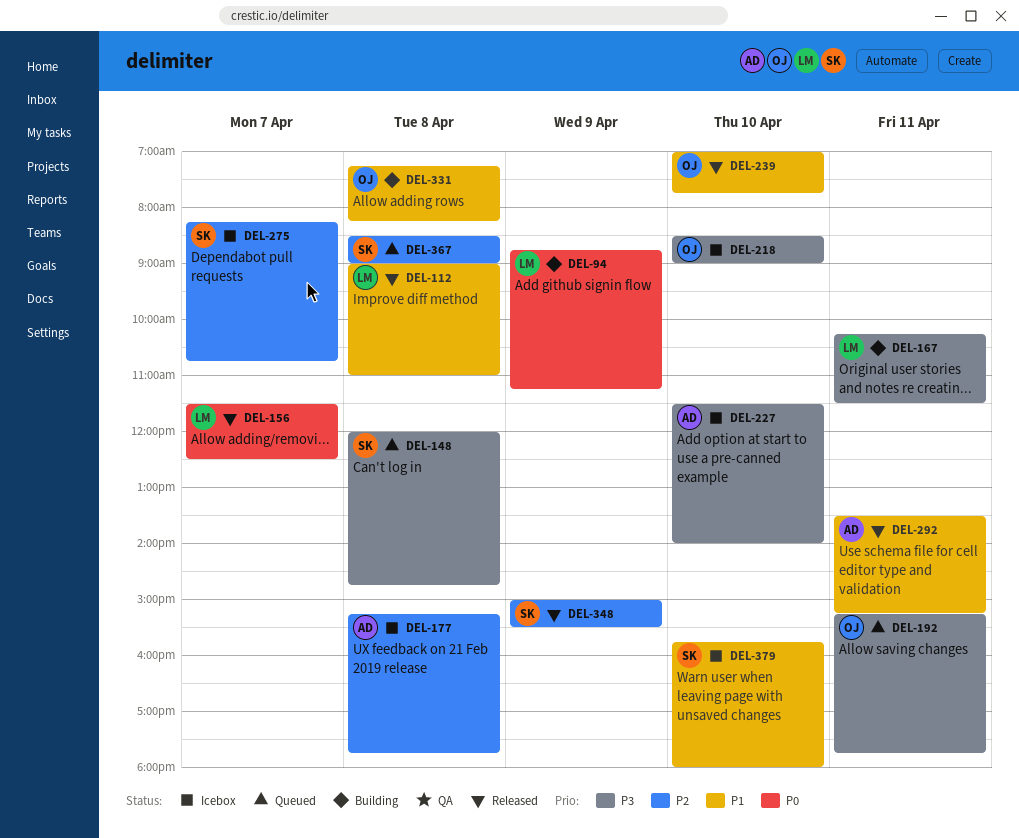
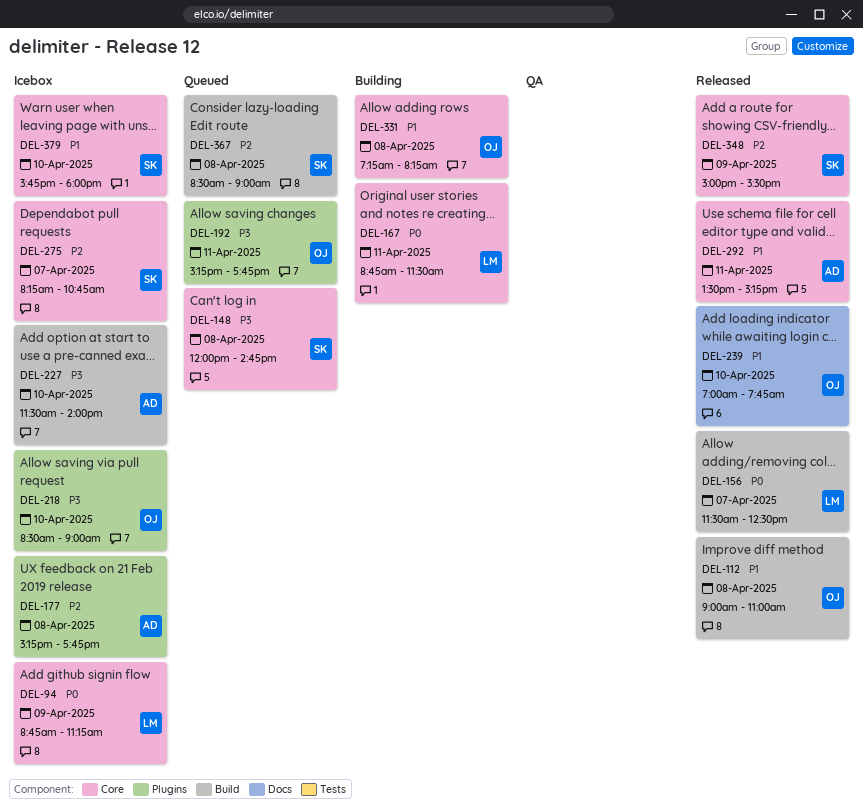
DEL-94, status: Building -> Icebox
DEL-112, owner: LM -> OJ
DEL-167, priority: P3 -> P0
DEL-167, begins: 10:15 -> 08:45

